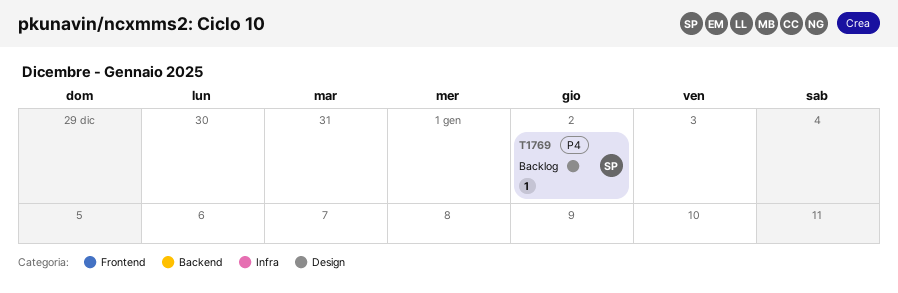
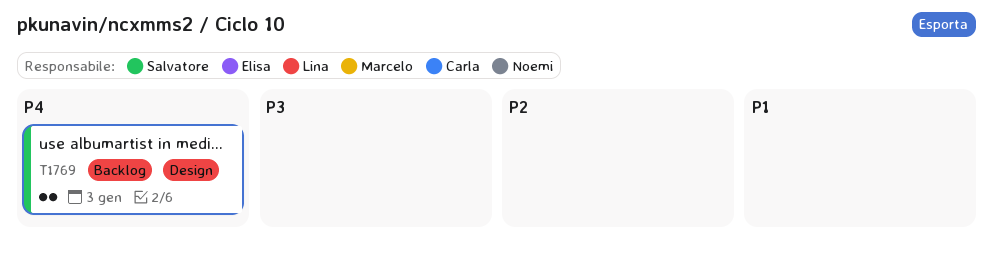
T1769, estimate: 1 -> 2
T1769, due: Jan 2 -> Jan 3

